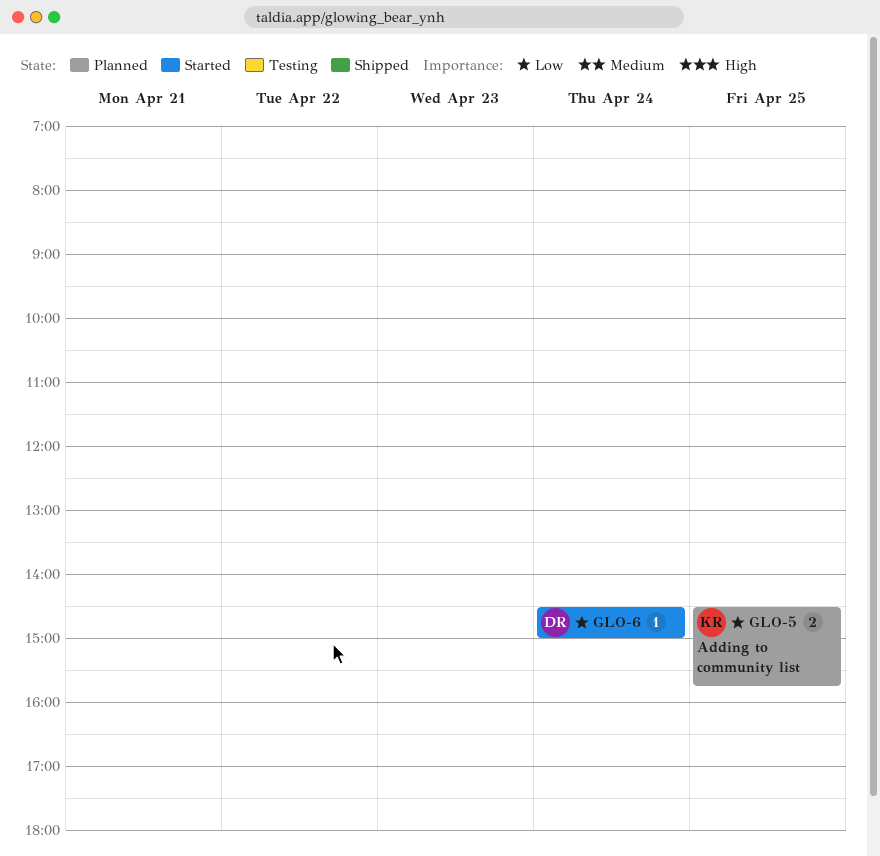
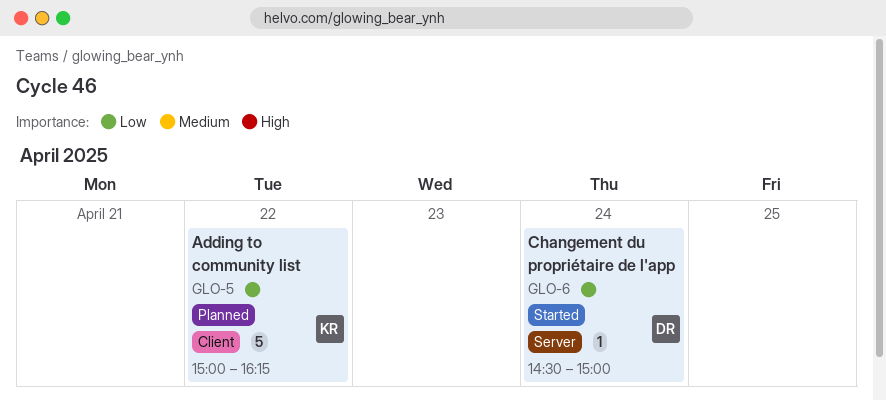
GLO-5, estimate: 2 -> 5
GLO-5, day: Apr 25 -> Apr 22
GLO-5, begins: 14:30 -> 15:00
GLO-5, ends: 15:45 -> 16:15

